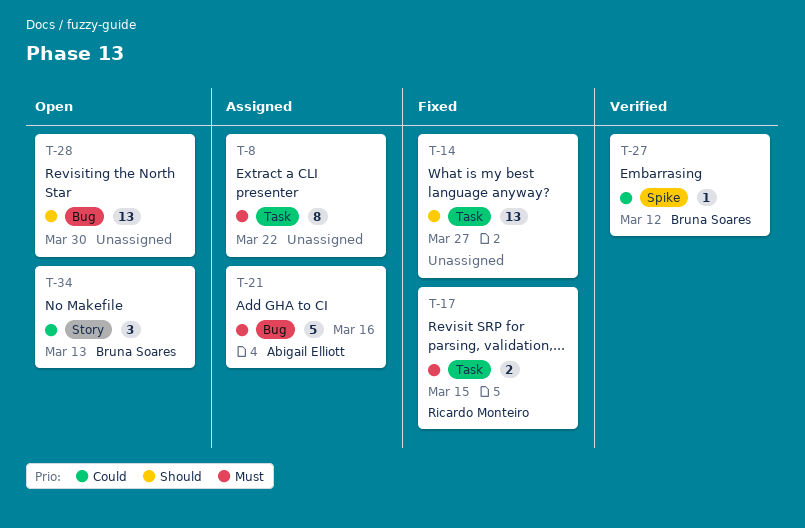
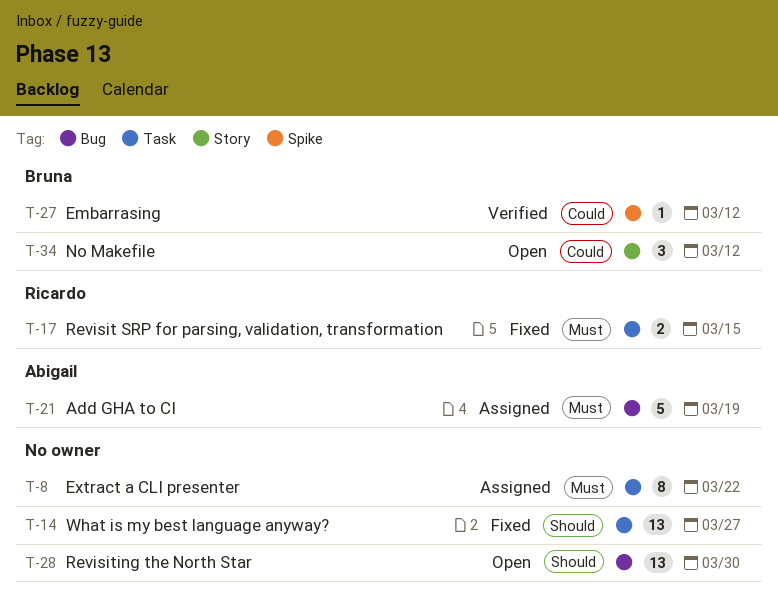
T-21, due: Mar 16 -> Mar 19
T-34, due: Mar 13 -> Mar 12

